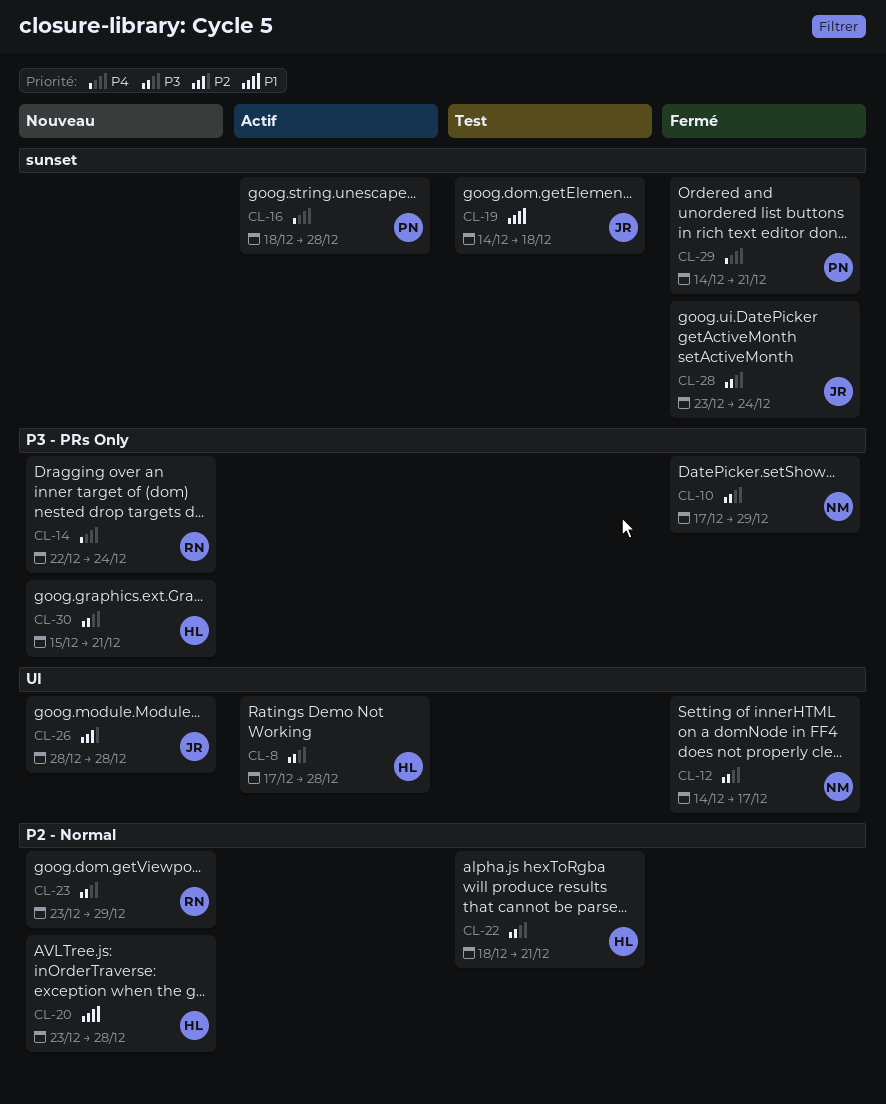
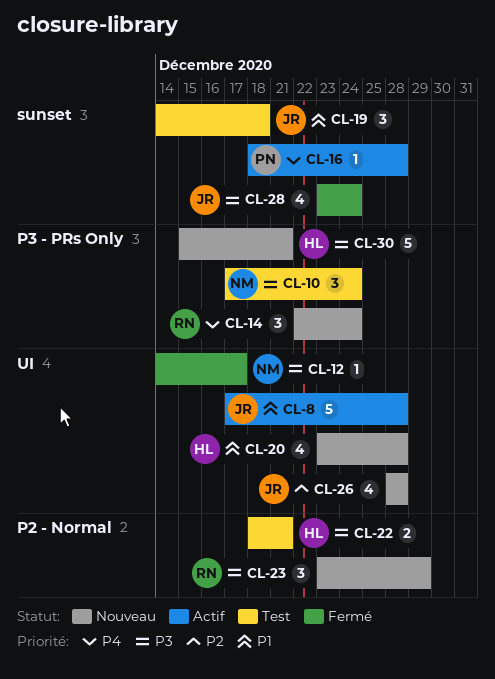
CL-8, owner: HL -> JR
CL-8, priority: P3 -> P1
CL-10, status: Fermé -> Test
CL-10, due: Dec 29 -> Dec 24
CL-20, label: P2 - Normal -> UI
CL-29: present -> none

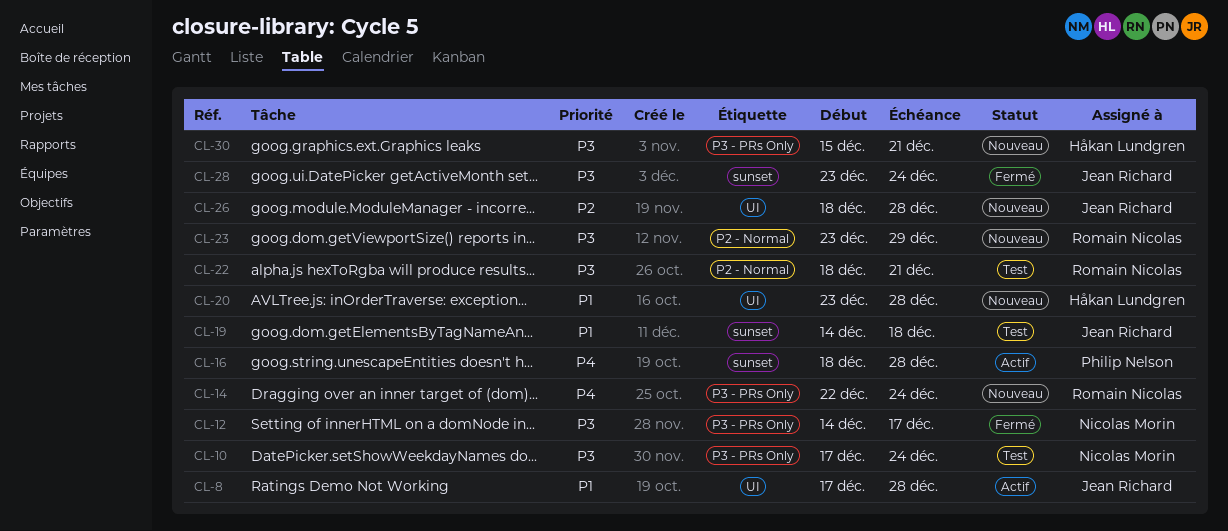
CL-12, label: UI -> P3 - PRs Only
CL-22, owner: Håkan Lundgren -> Romain Nicolas
CL-26, start: Dec 28 -> Dec 18

